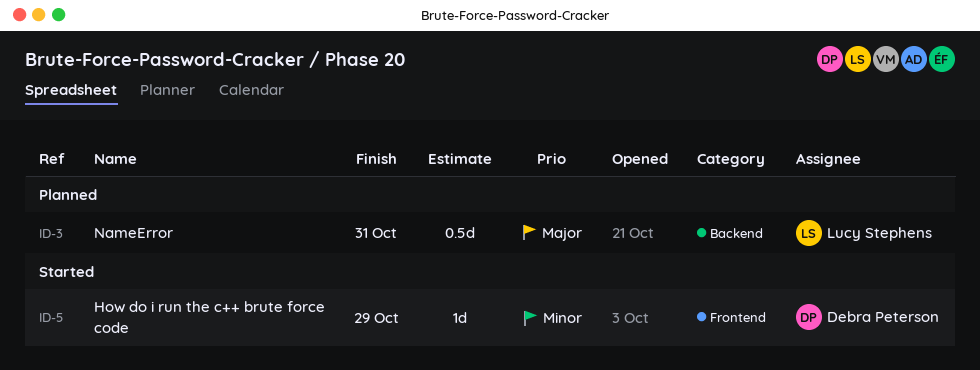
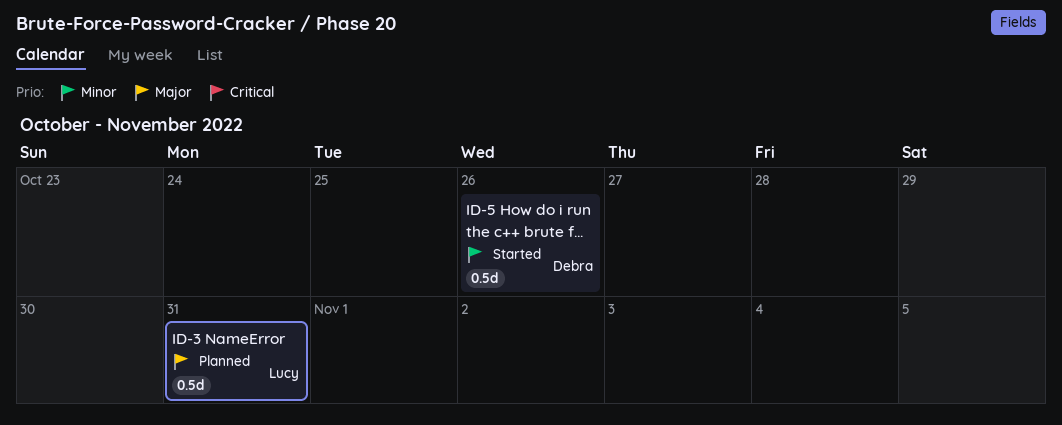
ID-5, estimate: 1d -> 0.5d
ID-5, due: Oct 29 -> Oct 26

